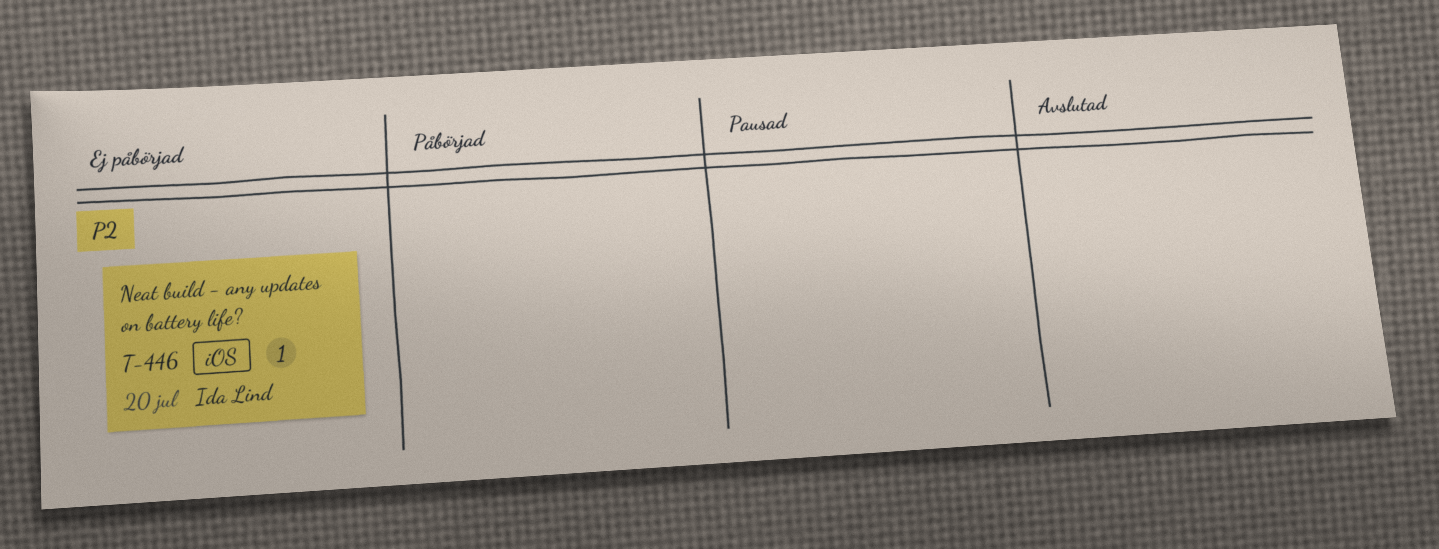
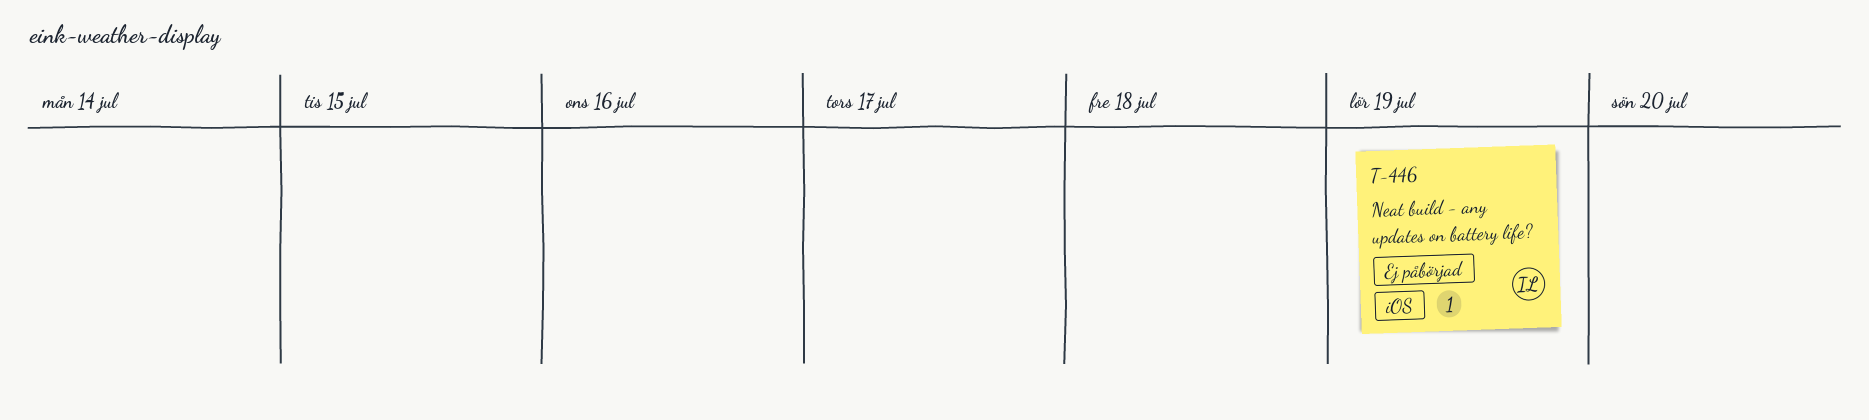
T-446, due: Jul 20 -> Jul 19

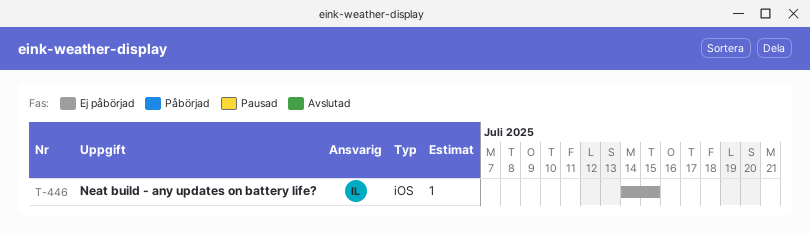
T-446, due: Jul 19 -> Jul 15

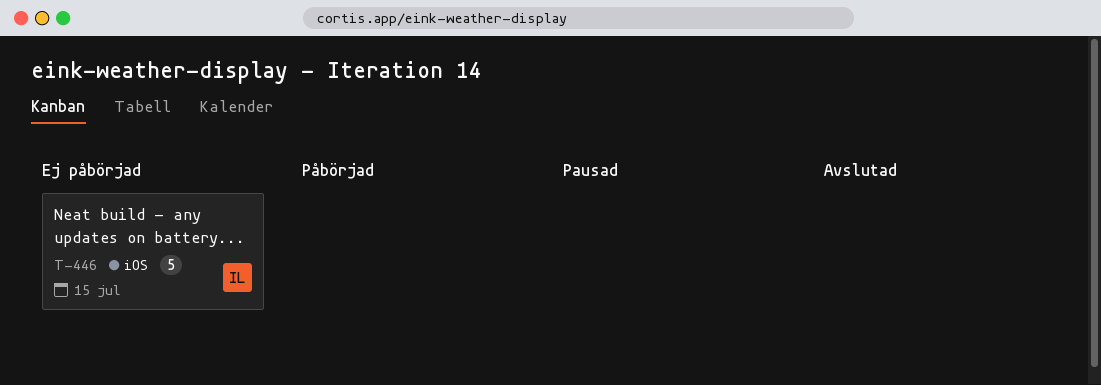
T-446, estimate: 1 -> 5

